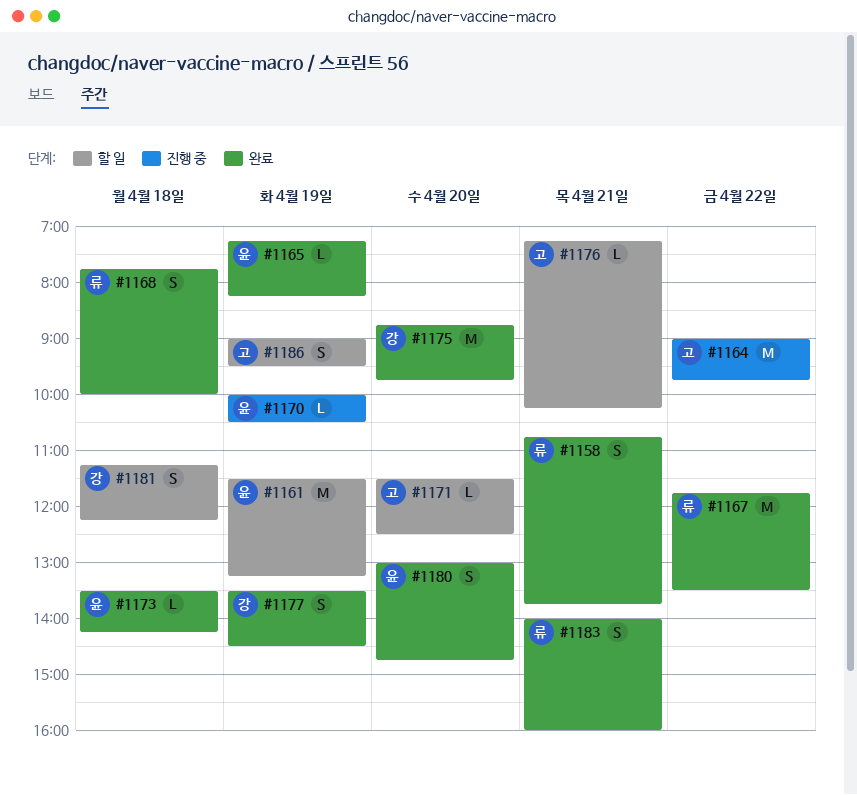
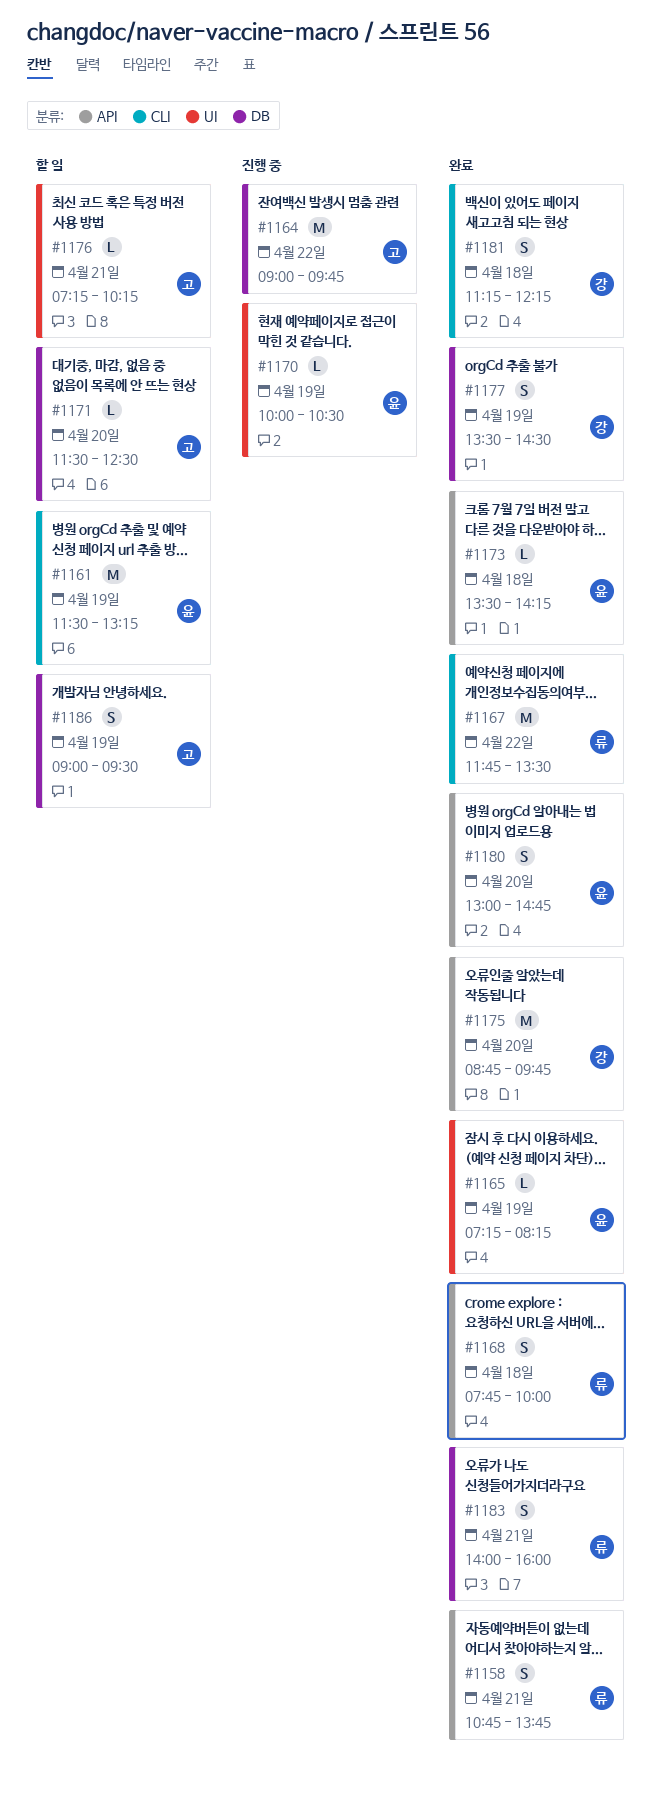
#1181, status: 할 일 -> 완료

